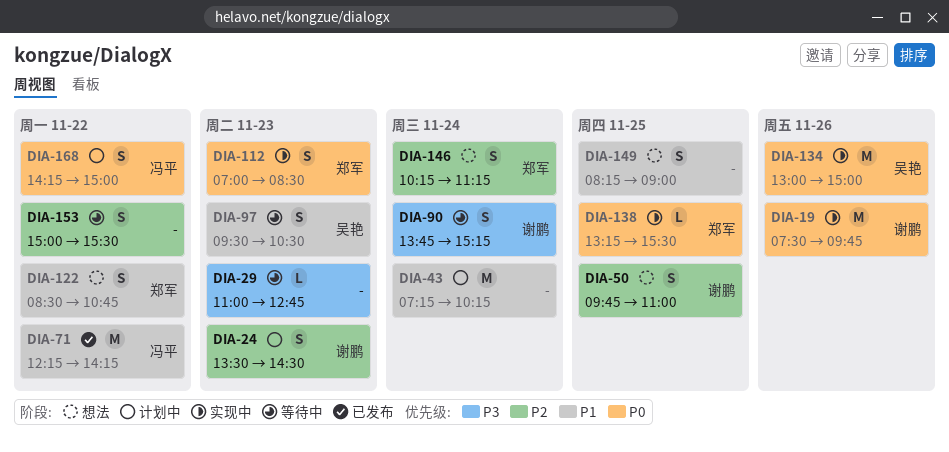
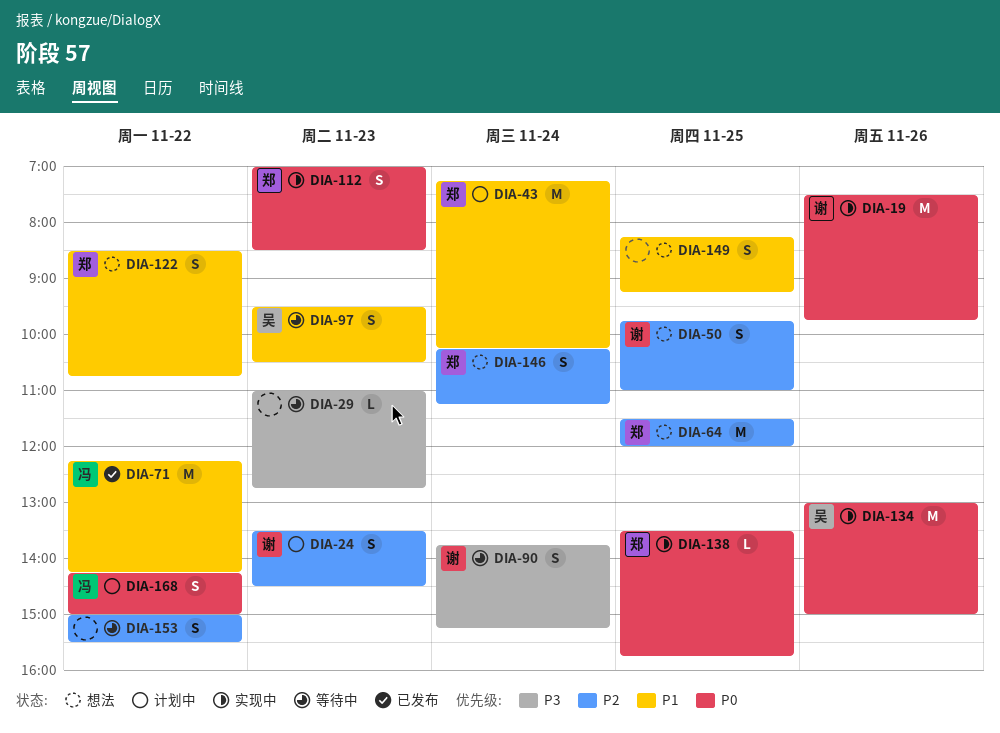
DIA-43, owner: none -> 郑军
DIA-64: none -> present
DIA-138, begins: 13:15 -> 13:30
DIA-138, ends: 15:30 -> 15:45
DIA-149, ends: 09:00 -> 09:15

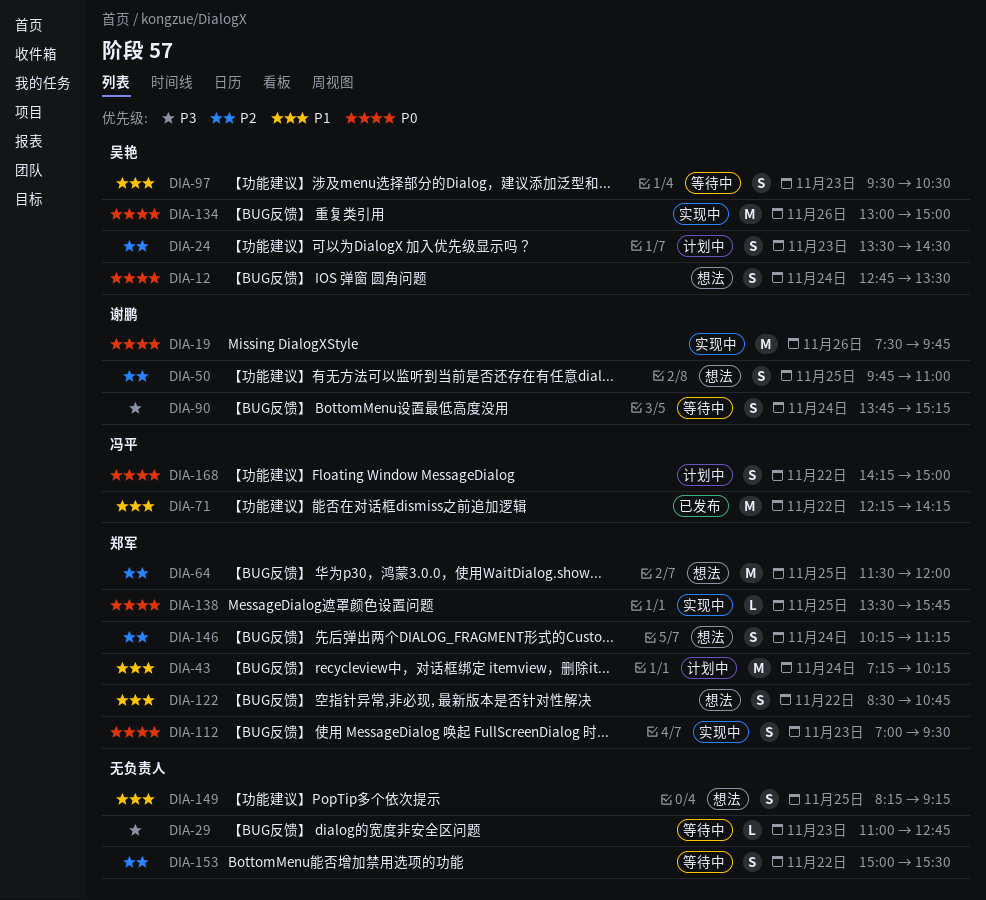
DIA-12: none -> present
DIA-24, owner: 谢鹏 -> 吴艳
DIA-112, ends: 08:30 -> 09:30

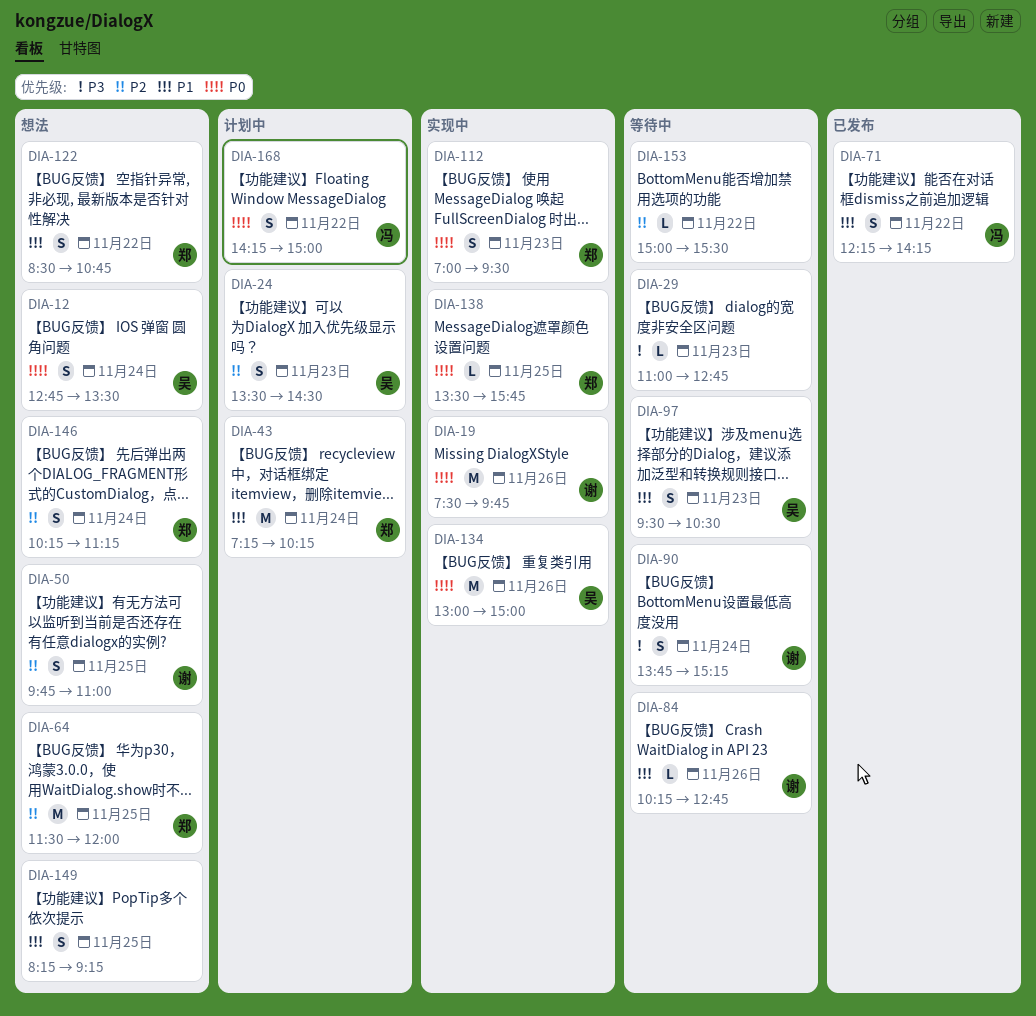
DIA-71, estimate: M -> S
DIA-84: none -> present
DIA-153, estimate: S -> L

